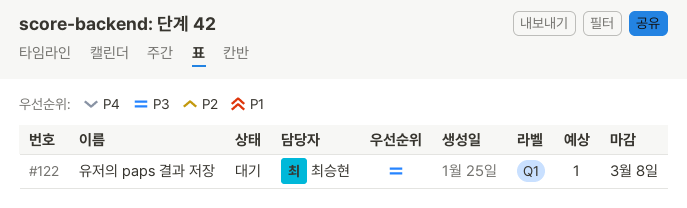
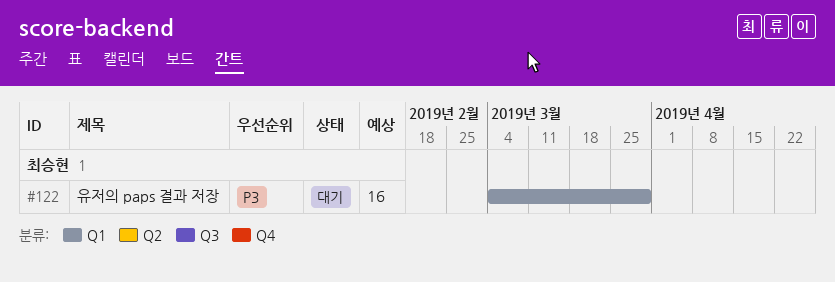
#122, estimate: 1 -> 16
#122, due: Mar 8 -> Mar 29

